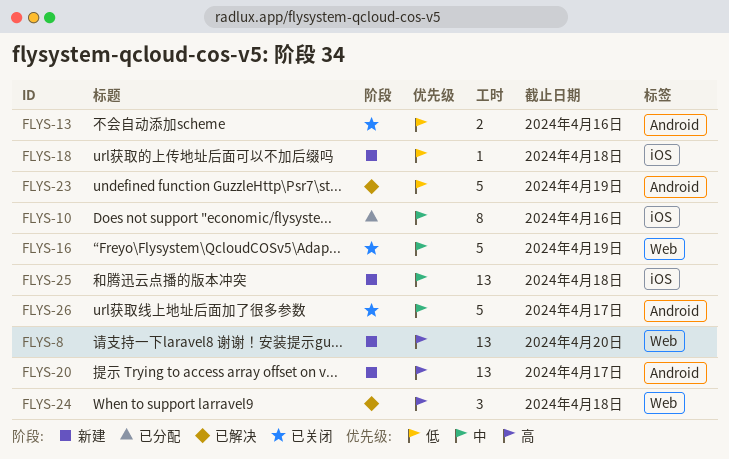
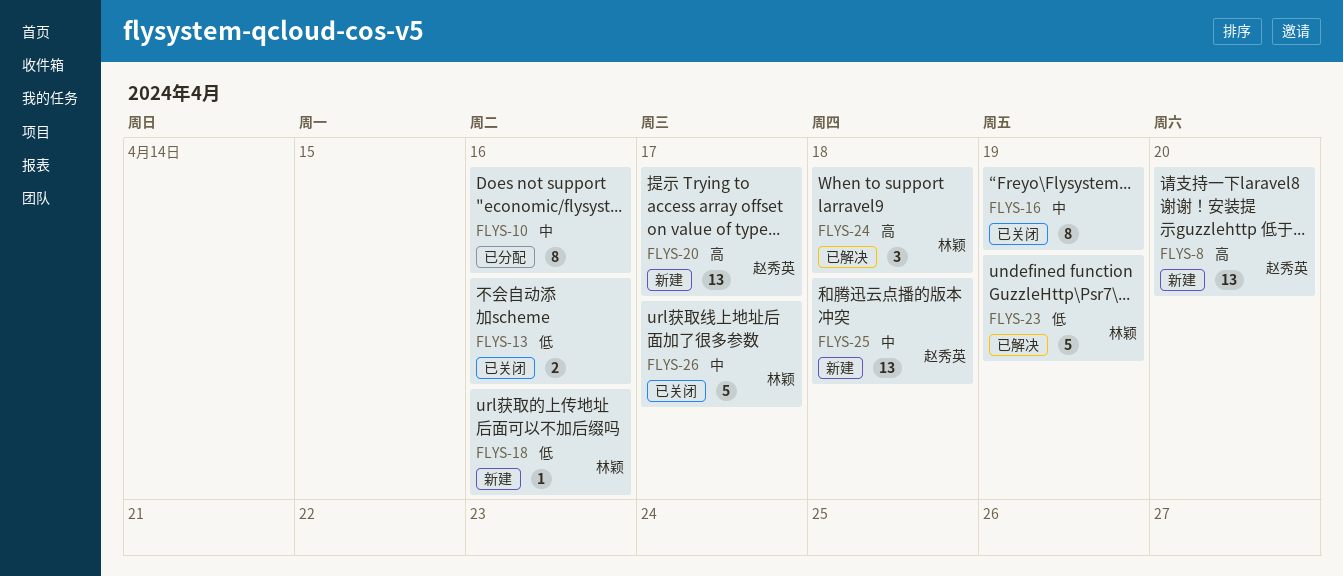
FLYS-16, estimate: 5 -> 8
FLYS-18, due: Apr 18 -> Apr 16

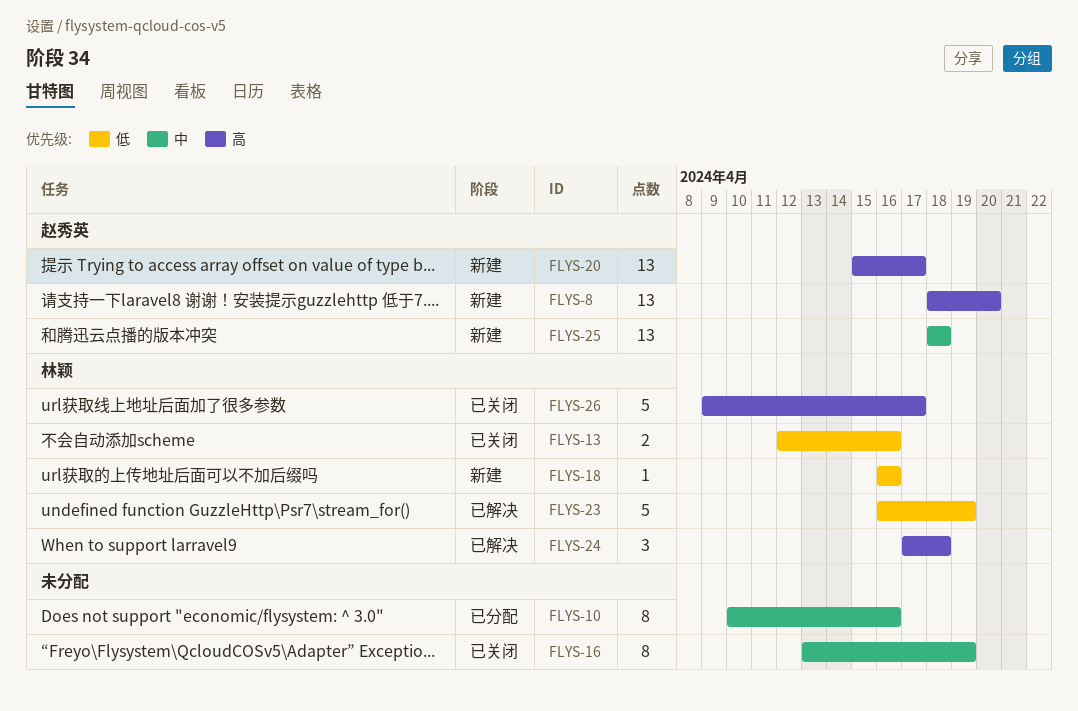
FLYS-13, owner: none -> 林颖
FLYS-26, priority: 中 -> 高

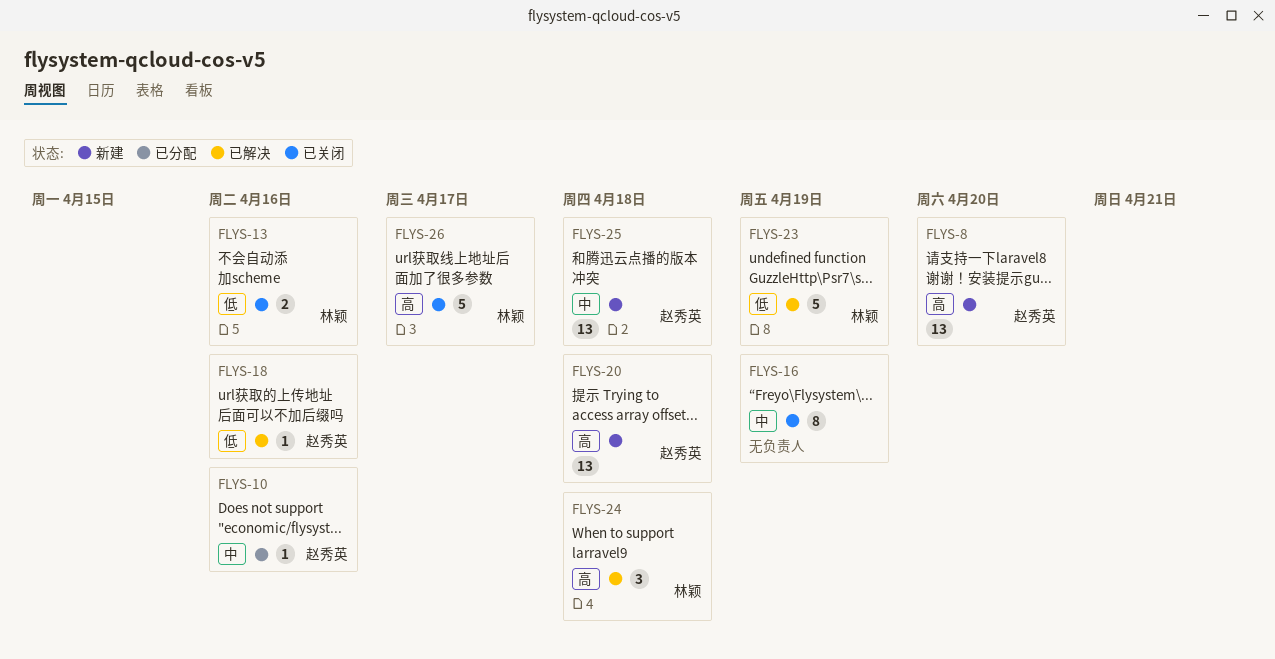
FLYS-10, owner: none -> 赵秀英
FLYS-10, estimate: 8 -> 1
FLYS-18, status: 新建 -> 已解决
FLYS-18, owner: 林颖 -> 赵秀英
FLYS-20, due: Apr 17 -> Apr 18

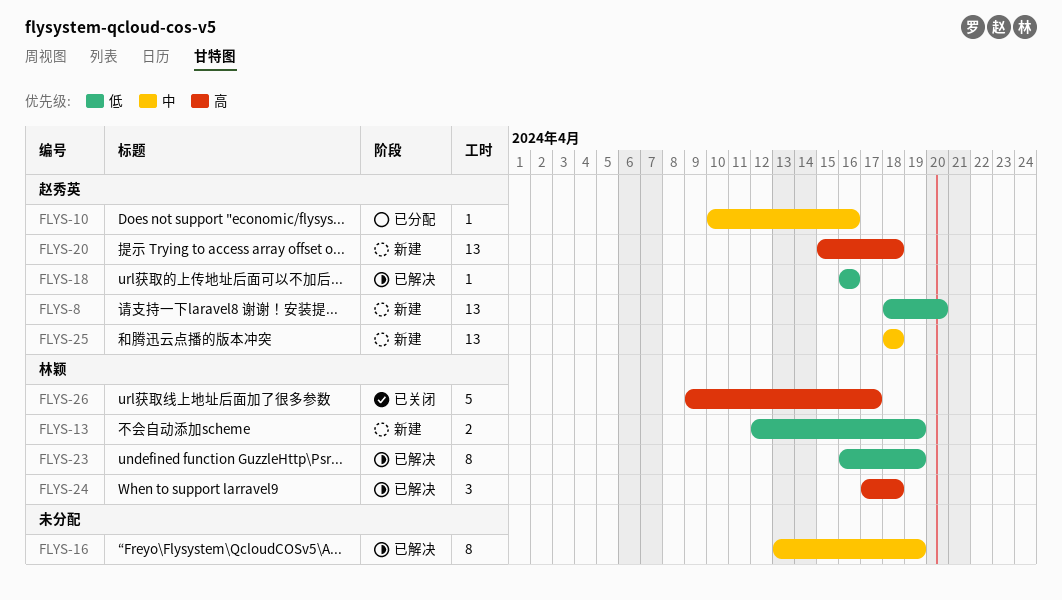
FLYS-8, priority: 高 -> 低
FLYS-13, status: 已关闭 -> 新建
FLYS-13, due: Apr 16 -> Apr 19
FLYS-16, status: 已关闭 -> 已解决
FLYS-23, estimate: 5 -> 8

